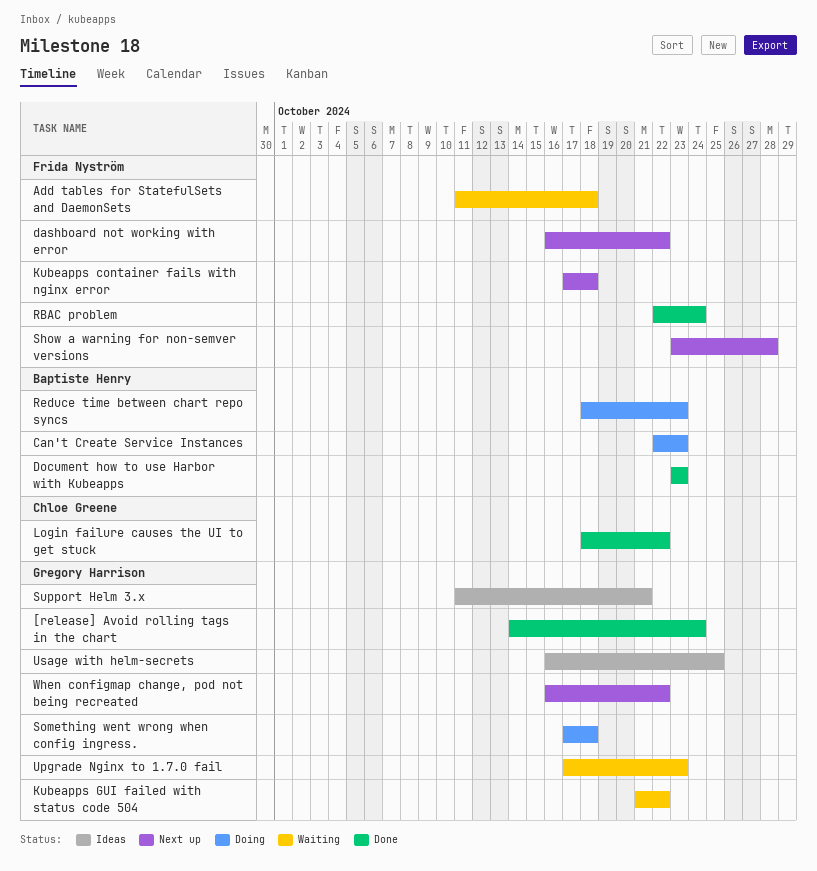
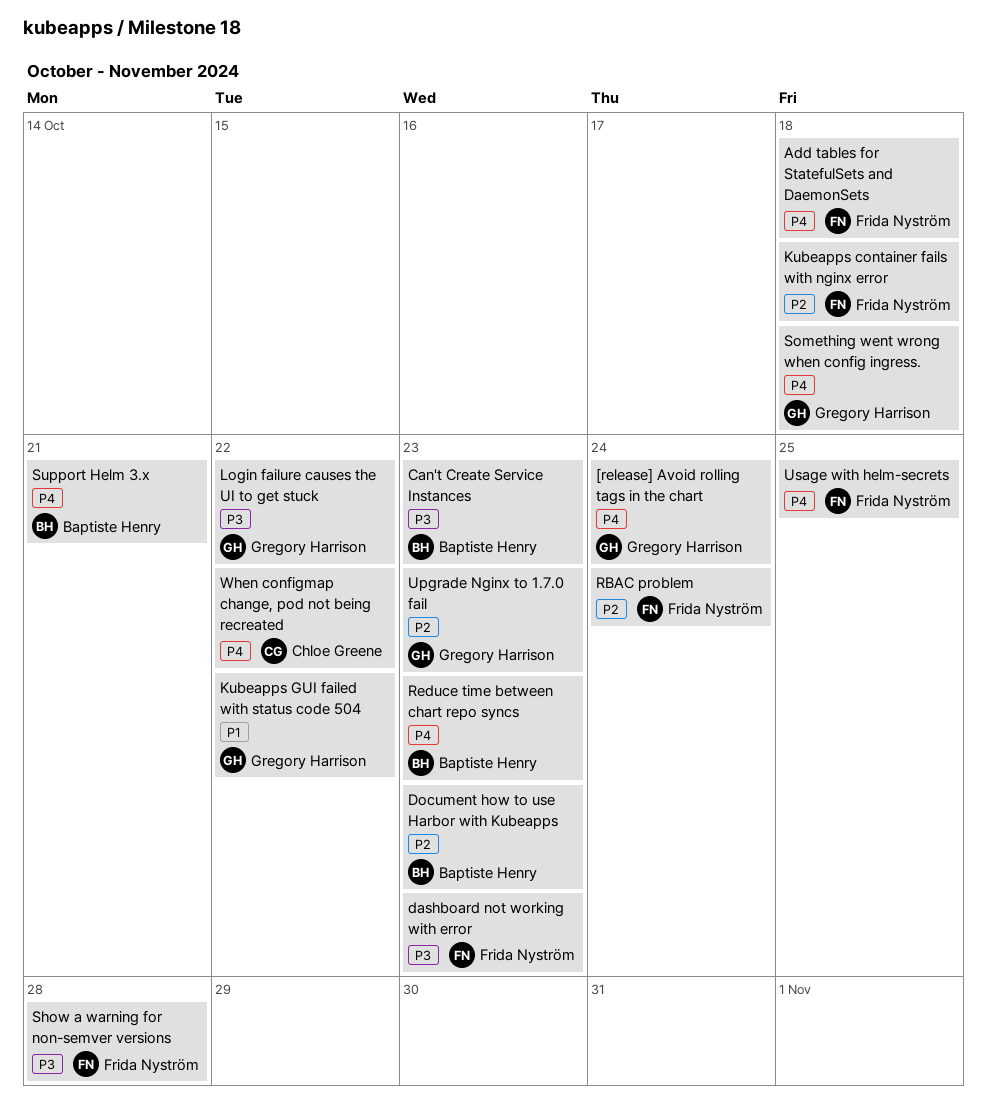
dashboard not working with error, due: Oct 22 -> Oct 23
Login failure causes the UI to get stuck, owner: Chloe Greene -> Gregory Harrison
Support Helm 3.x, owner: Gregory Harrison -> Baptiste Henry
Usage with helm-secrets, owner: Gregory Harrison -> Frida Nyström
When configmap change, pod not being recreated, owner: Gregory Harrison -> Chloe Greene

